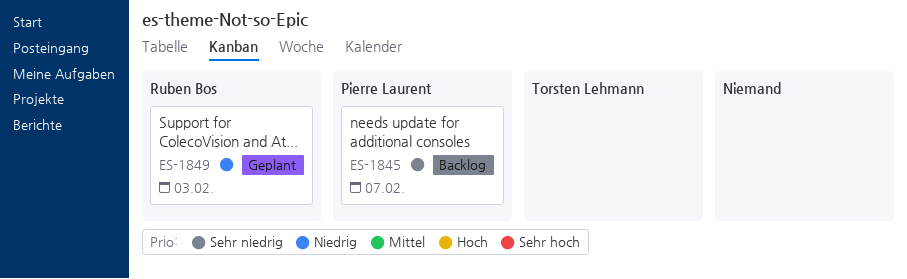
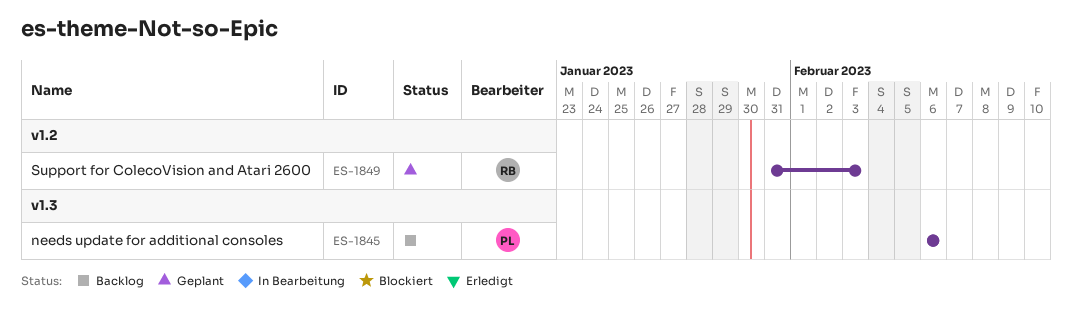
ES-1845, due: Feb 7 -> Feb 6

